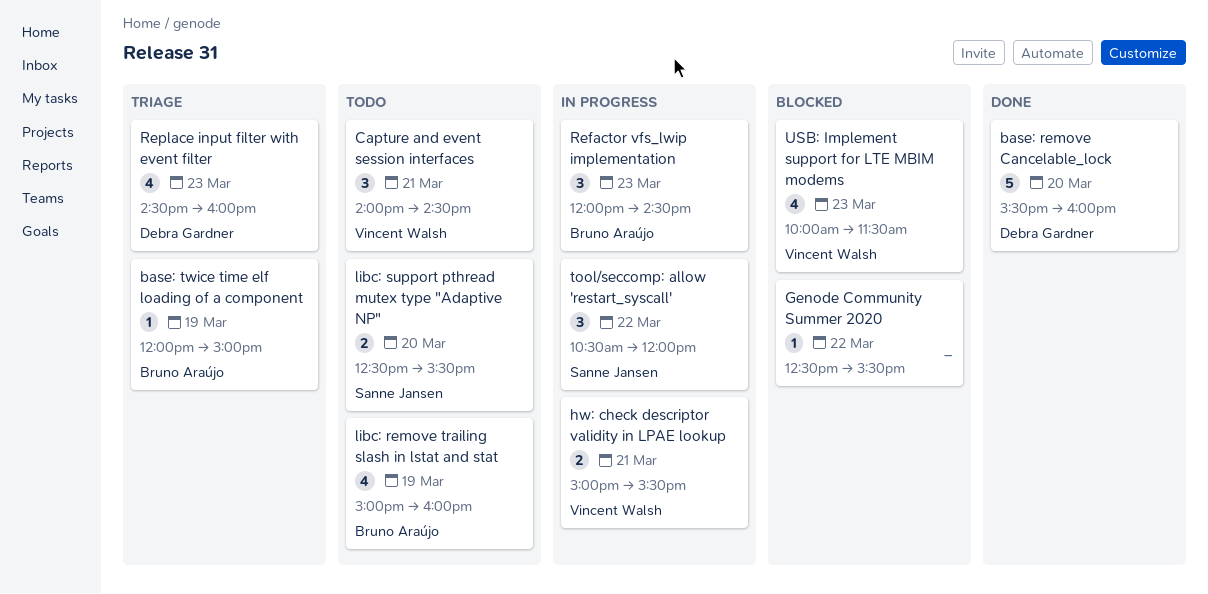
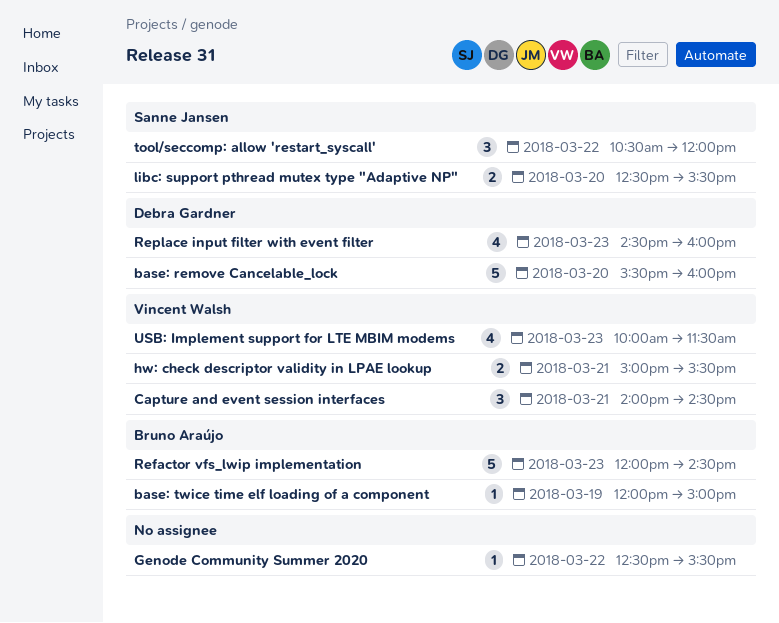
libc: remove trailing slash in lstat and stat: present -> none
Refactor vfs_lwip implementation, estimate: 3 -> 5

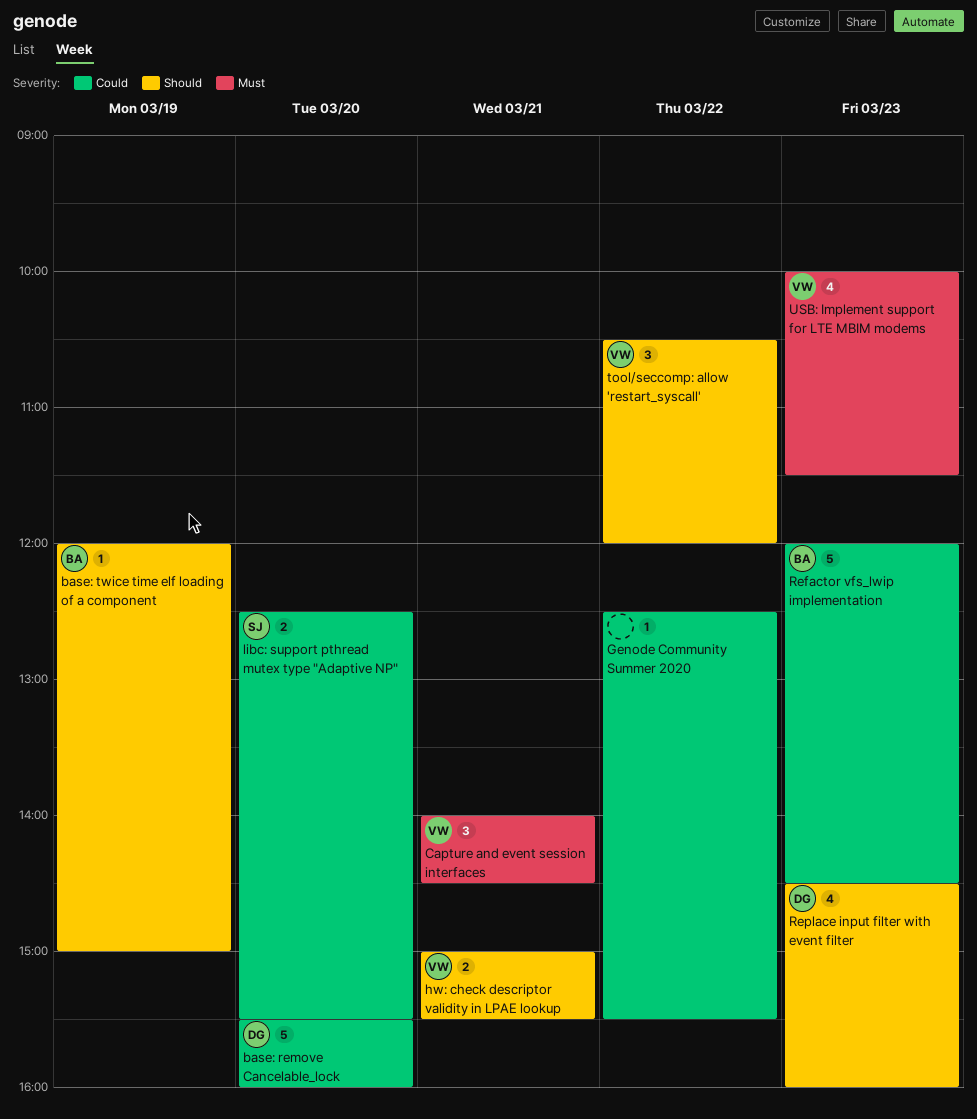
tool/seccomp: allow 'restart_syscall', owner: Sanne Jansen -> Vincent Walsh

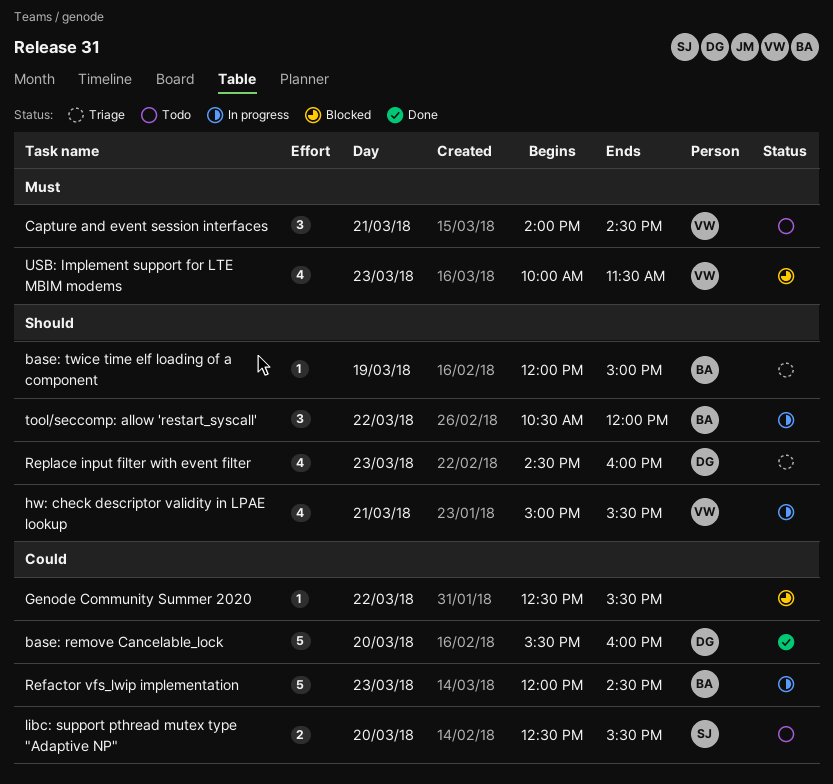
hw: check descriptor validity in LPAE lookup, estimate: 2 -> 4
tool/seccomp: allow 'restart_syscall', owner: VW -> BA

